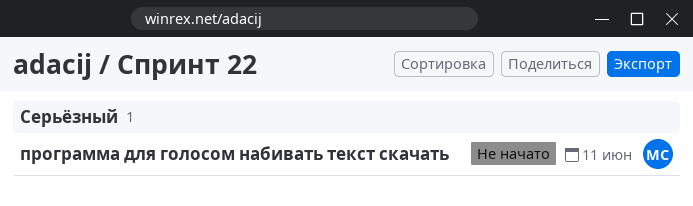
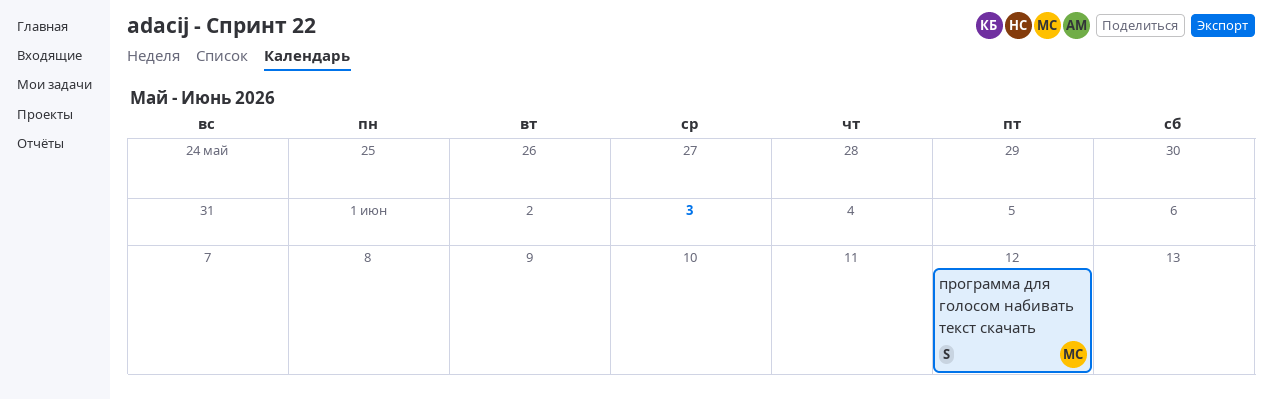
программа для голосом набивать текст скачать, due: Jun 11 -> Jun 12

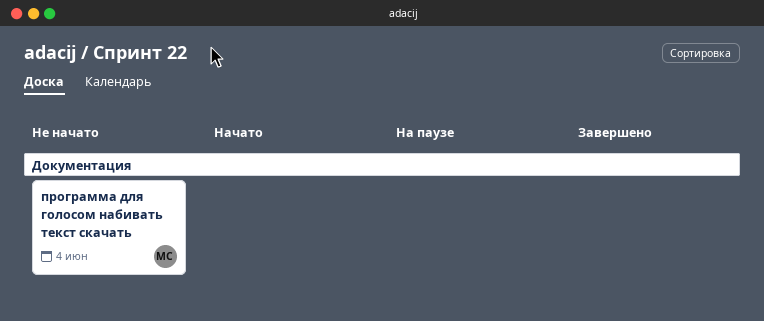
программа для голосом набивать текст скачать, due: Jun 12 -> Jun 4

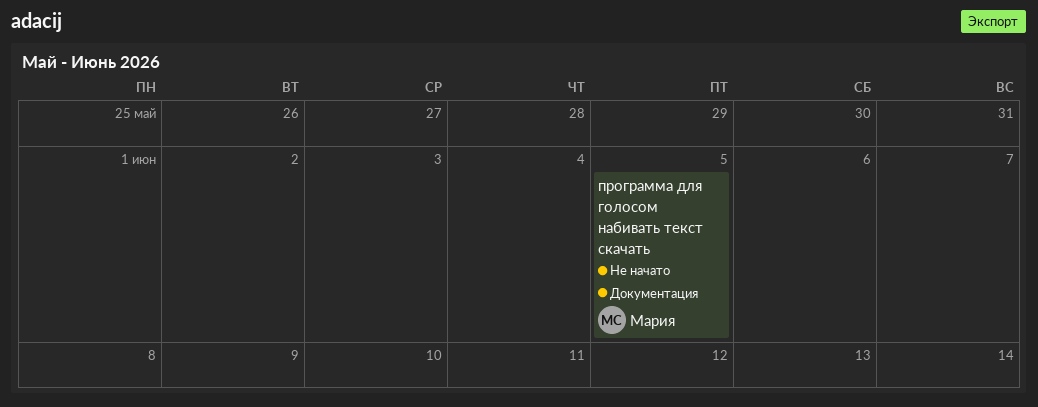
программа для голосом набивать текст скачать, due: Jun 4 -> Jun 5

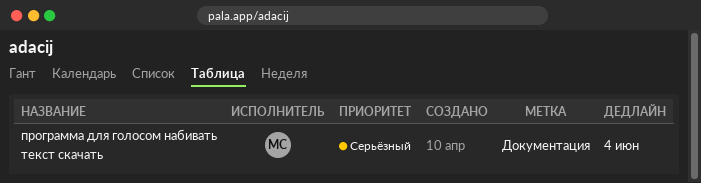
программа для голосом набивать текст скачать, due: Jun 5 -> Jun 4

